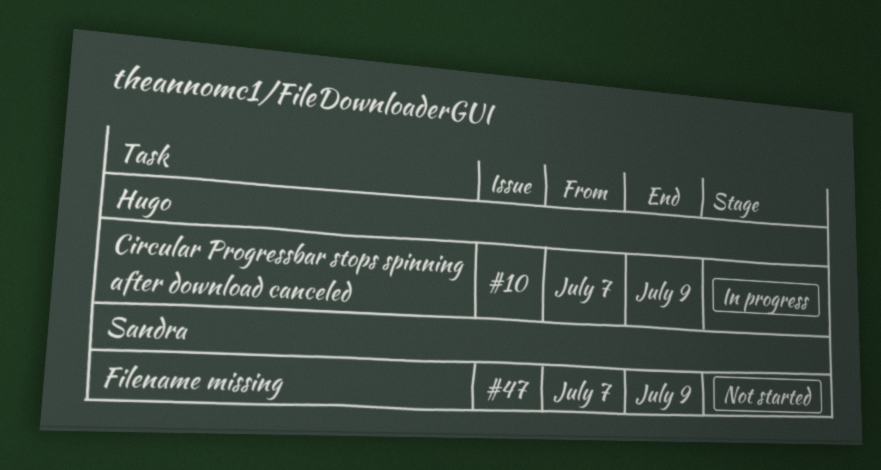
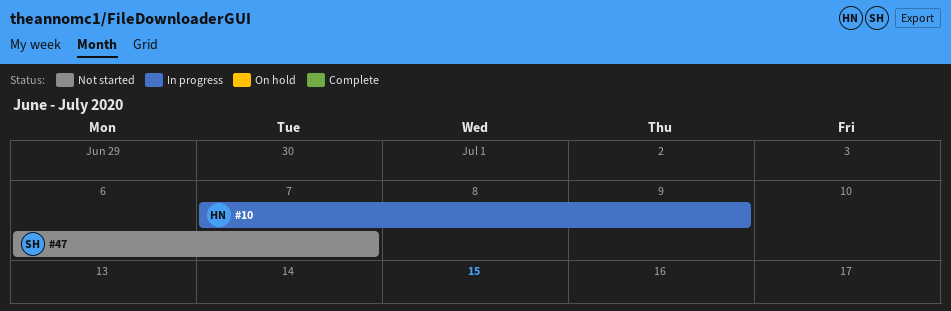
#47, start: Jul 7 -> Jul 6
#47, due: Jul 9 -> Jul 7

